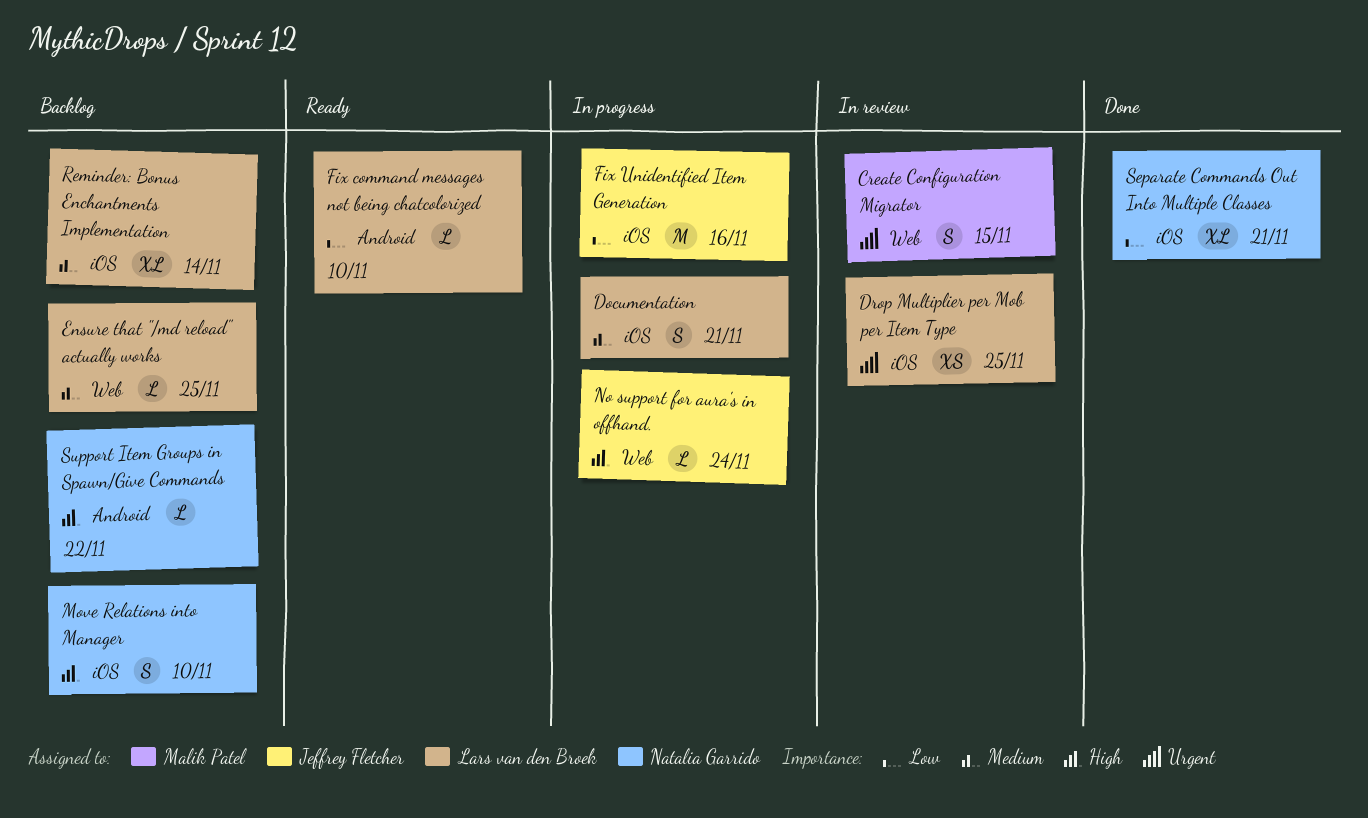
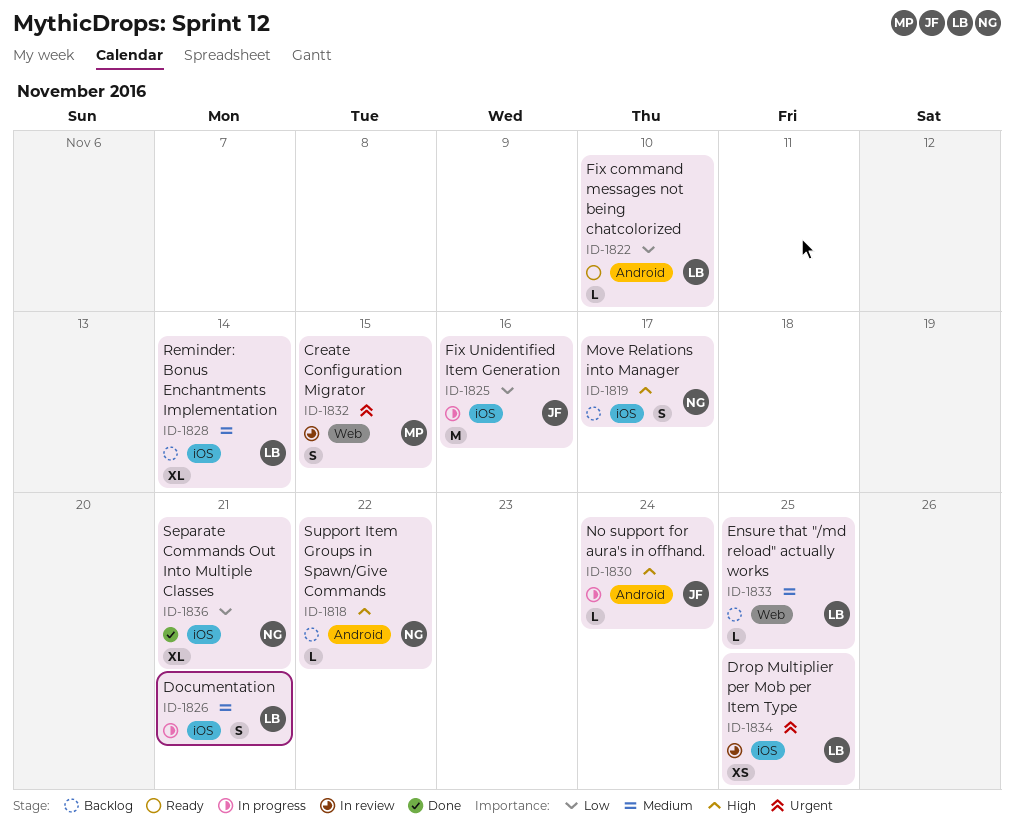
Move Relations into Manager, due: Nov 10 -> Nov 17
No support for aura's in offhand., label: Web -> Android

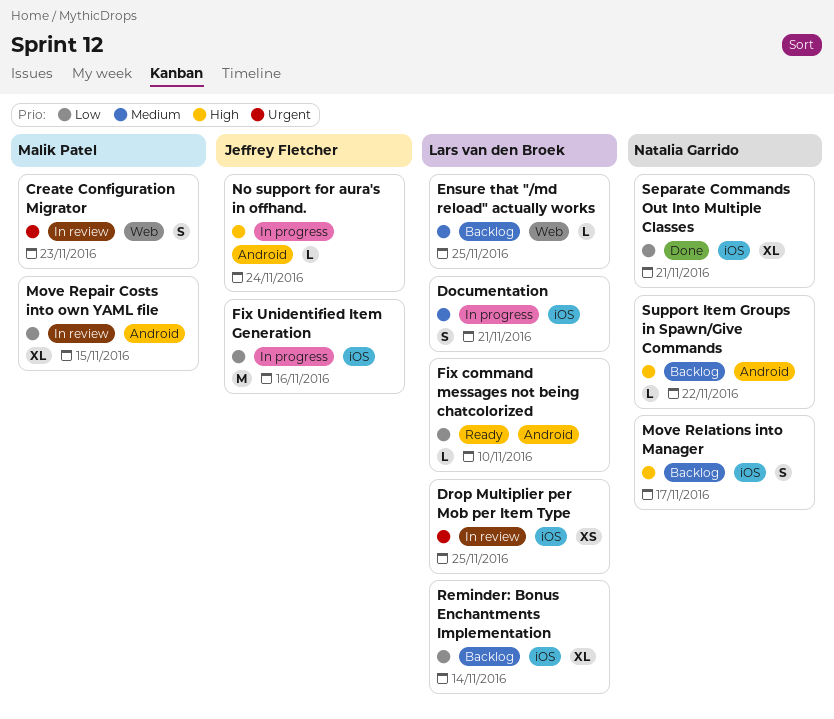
Create Configuration Migrator, due: Nov 15 -> Nov 23
Move Repair Costs into own YAML file: none -> present
Reminder: Bonus Enchantments Implementation, priority: Medium -> Low

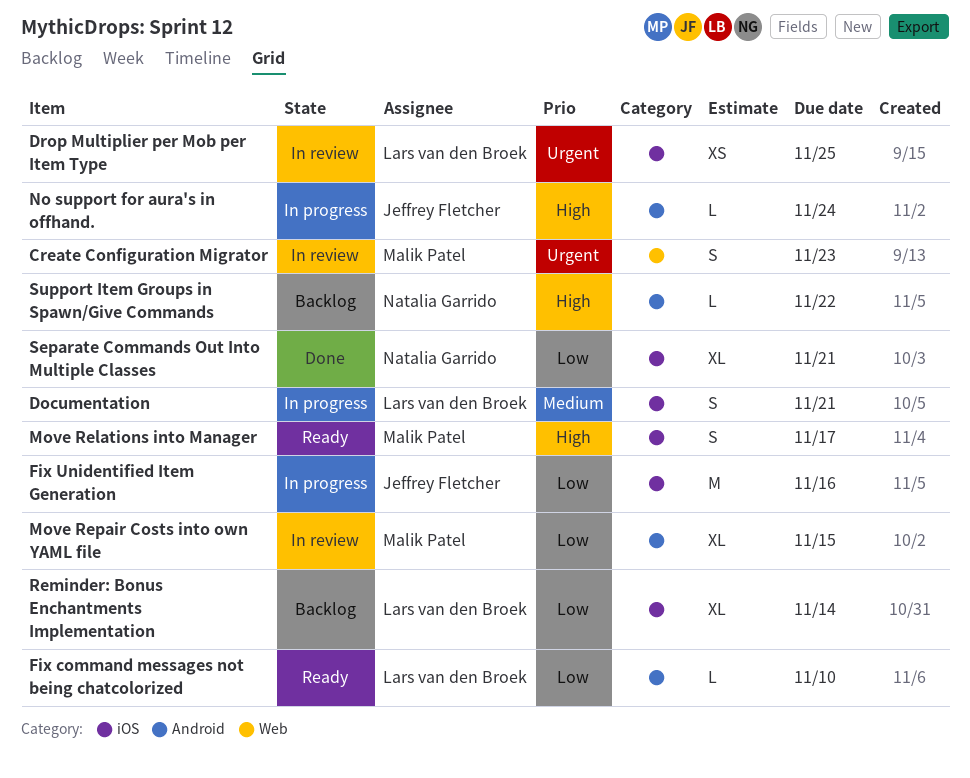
Ensure that "/md reload" actually works: present -> none
Move Relations into Manager, status: Backlog -> Ready
Move Relations into Manager, owner: Natalia Garrido -> Malik Patel

